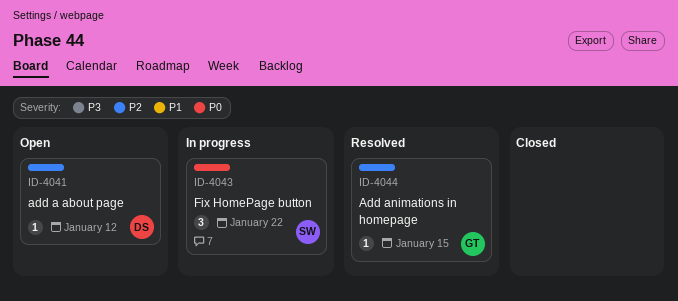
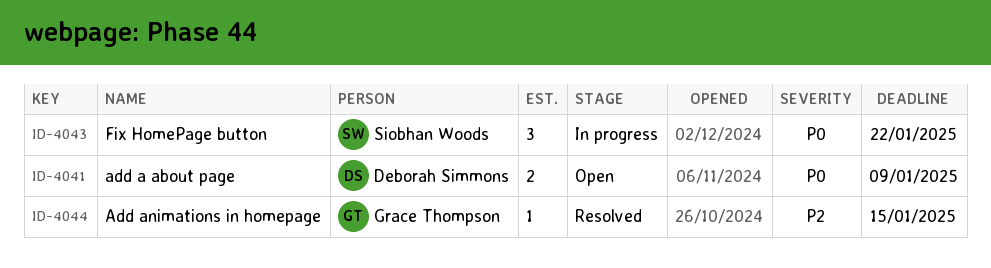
ID-4041, priority: P2 -> P0
ID-4041, estimate: 1 -> 2
ID-4041, due: Jan 12 -> Jan 9

